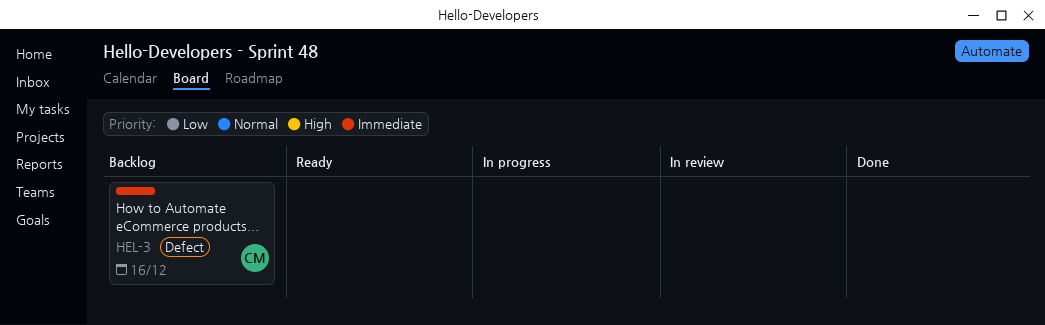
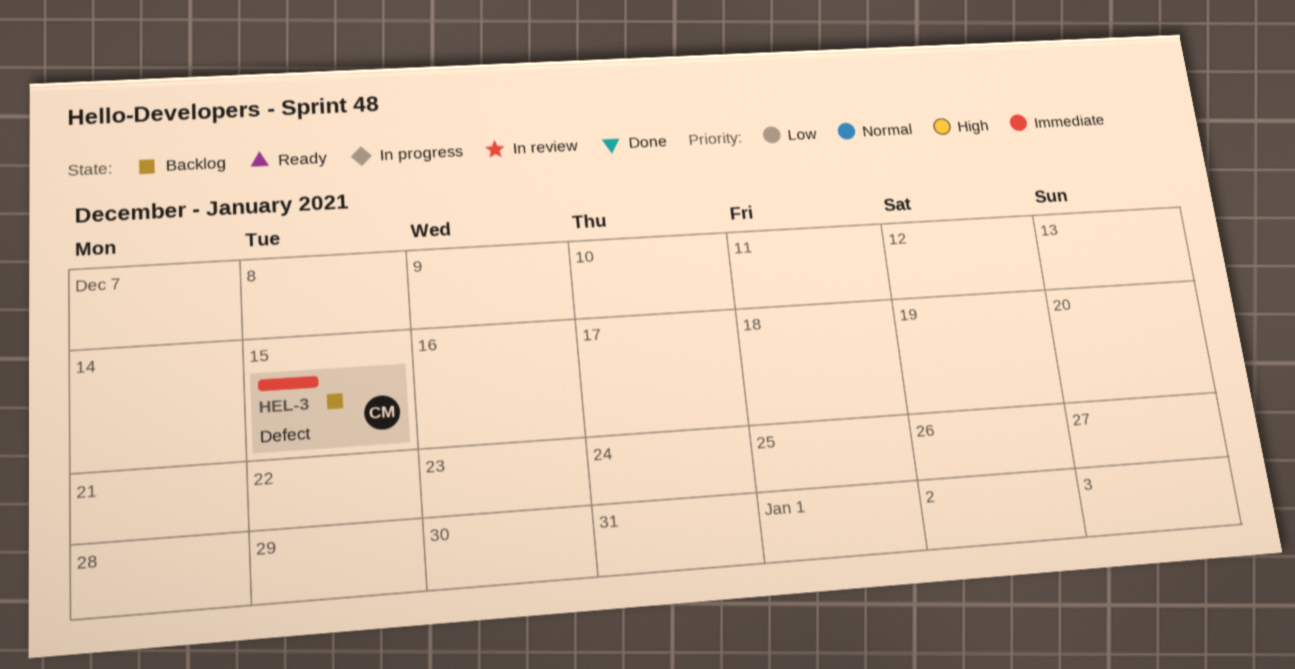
HEL-3, due: Dec 16 -> Dec 15

